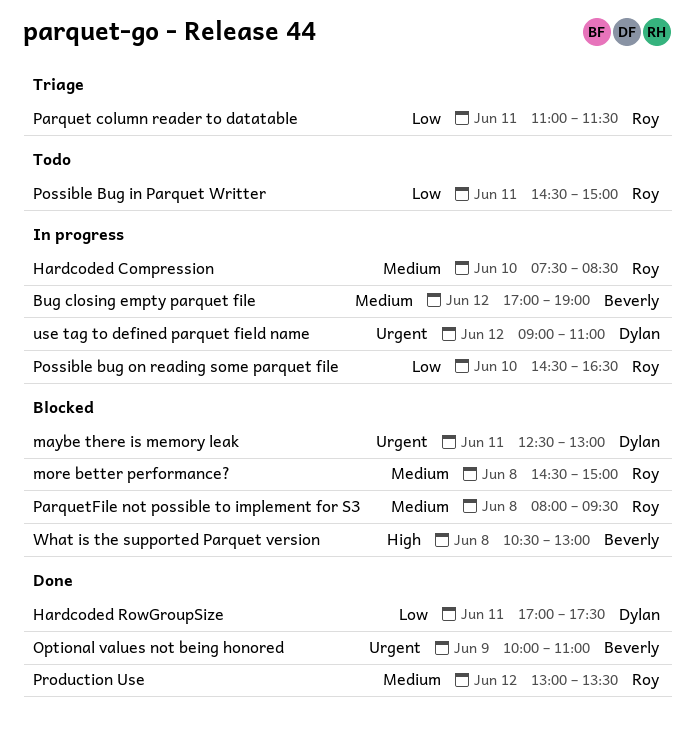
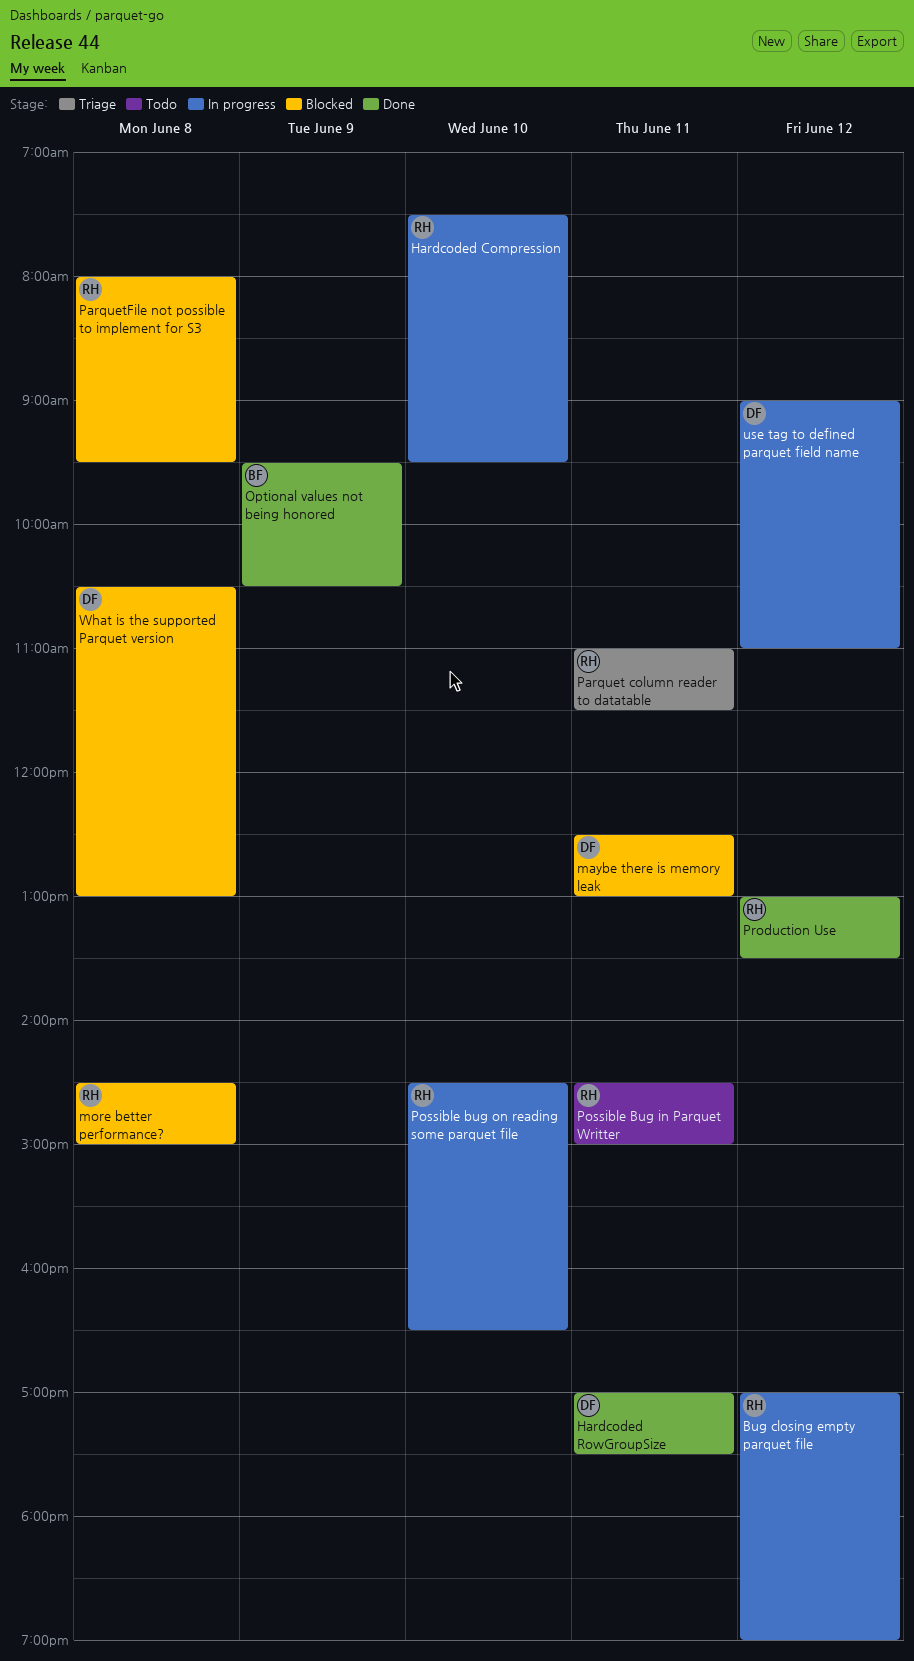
Bug closing empty parquet file, owner: Beverly -> Roy
Hardcoded Compression, ends: 08:30 -> 09:30
Optional values not being honored, begins: 10:00 -> 09:30
Optional values not being honored, ends: 11:00 -> 10:30
What is the supported Parquet version, owner: Beverly -> Dylan

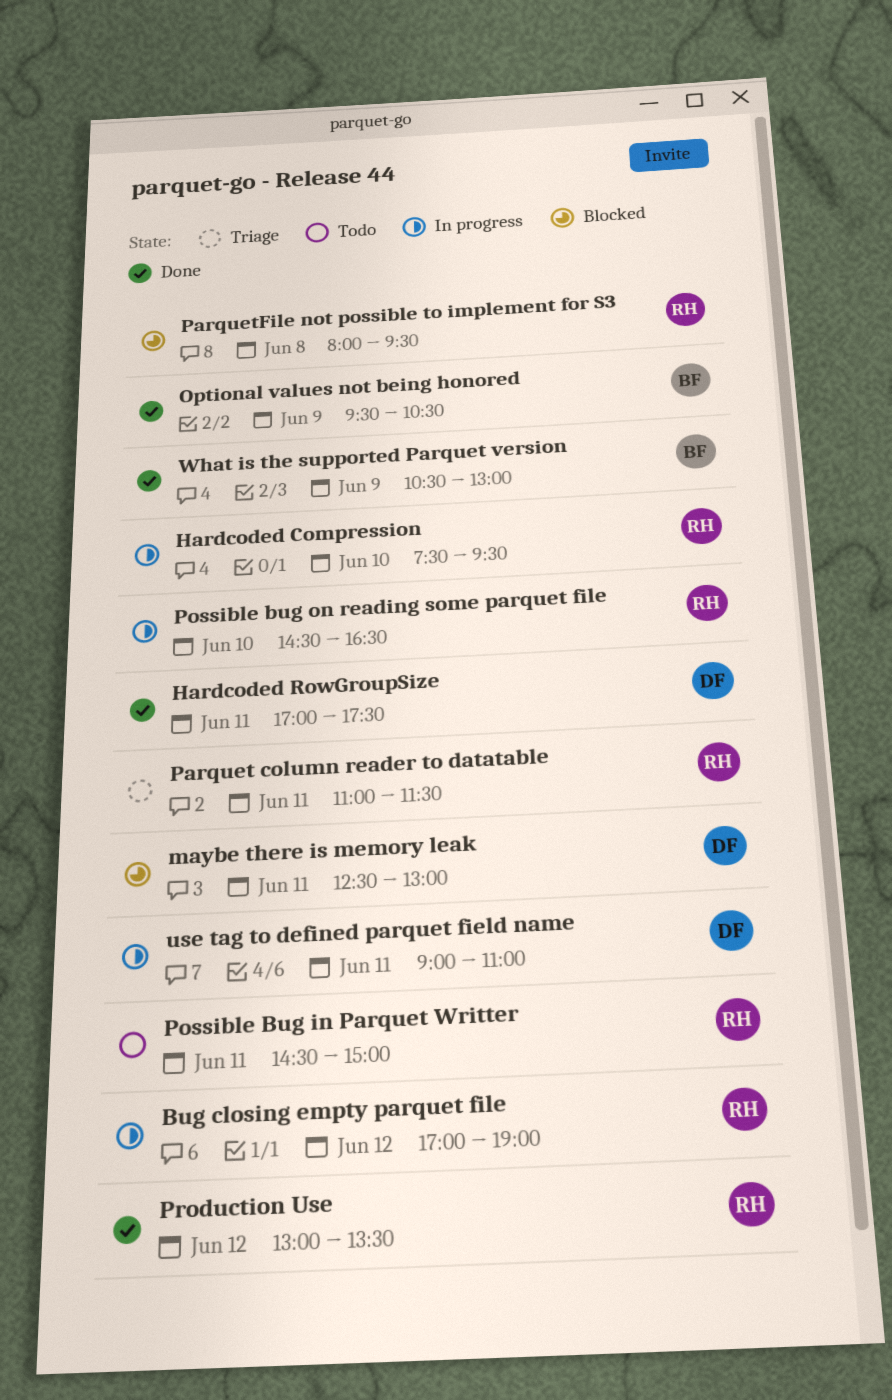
more better performance?: present -> none
use tag to defined parquet field name, day: Jun 12 -> Jun 11
What is the supported Parquet version, status: Blocked -> Done
What is the supported Parquet version, owner: DF -> BF
What is the supported Parquet version, day: Jun 8 -> Jun 9

